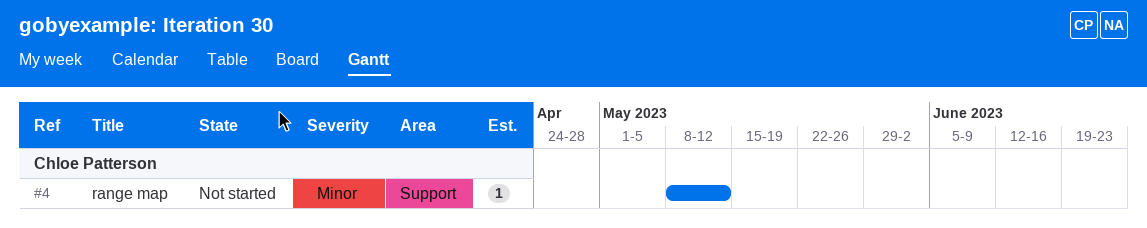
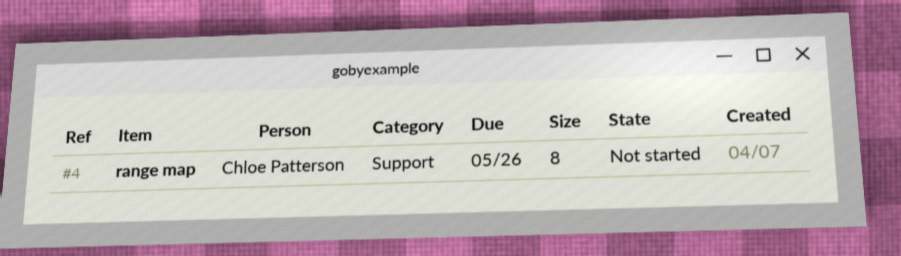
#4, estimate: 1 -> 8
#4, due: May 12 -> May 26

